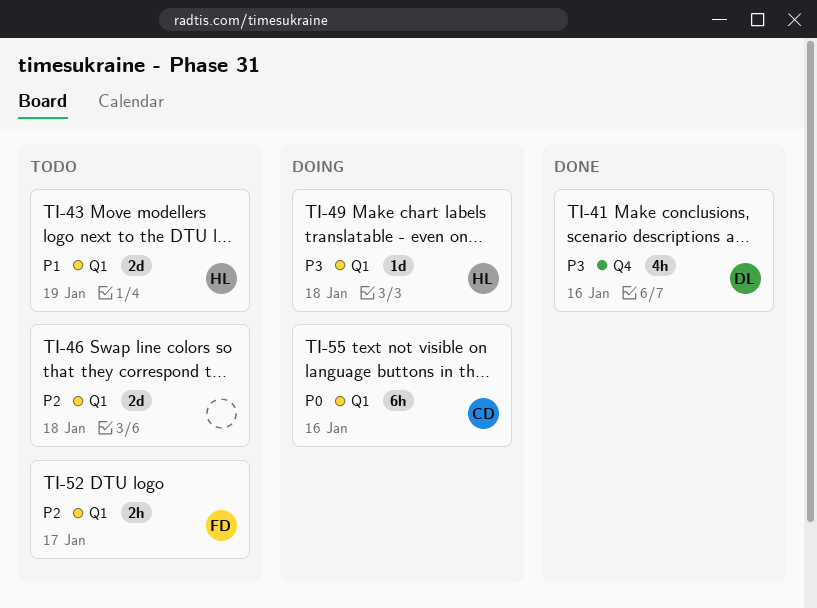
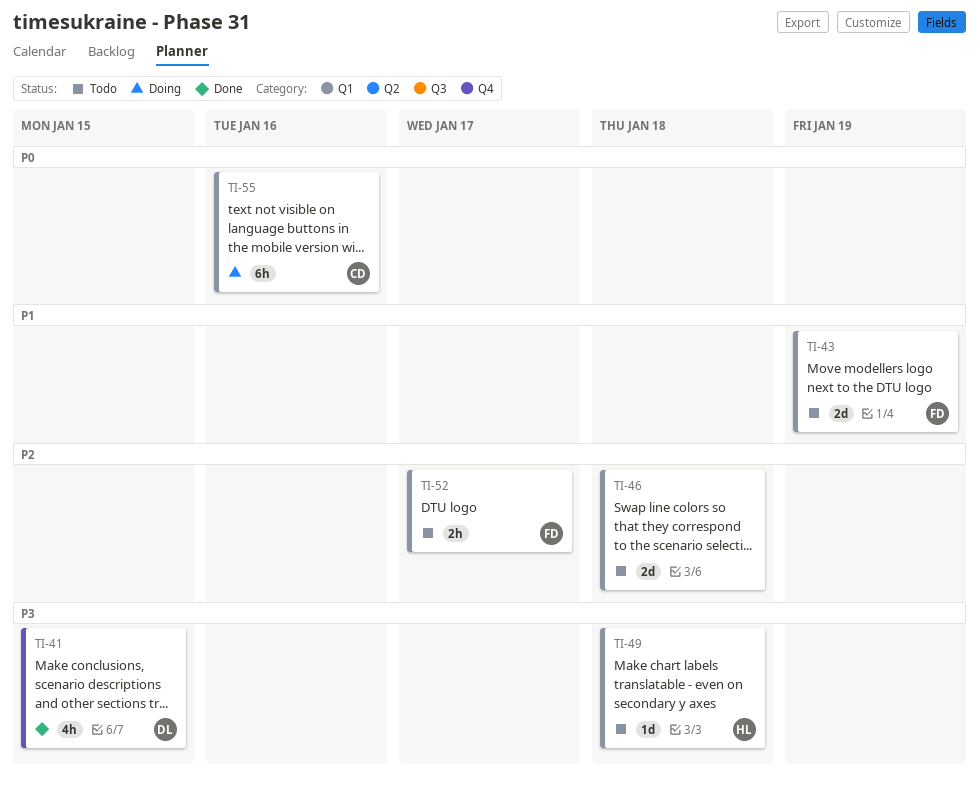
TI-41, due: Jan 16 -> Jan 15
TI-43, owner: HL -> FD
TI-49, status: Doing -> Todo

